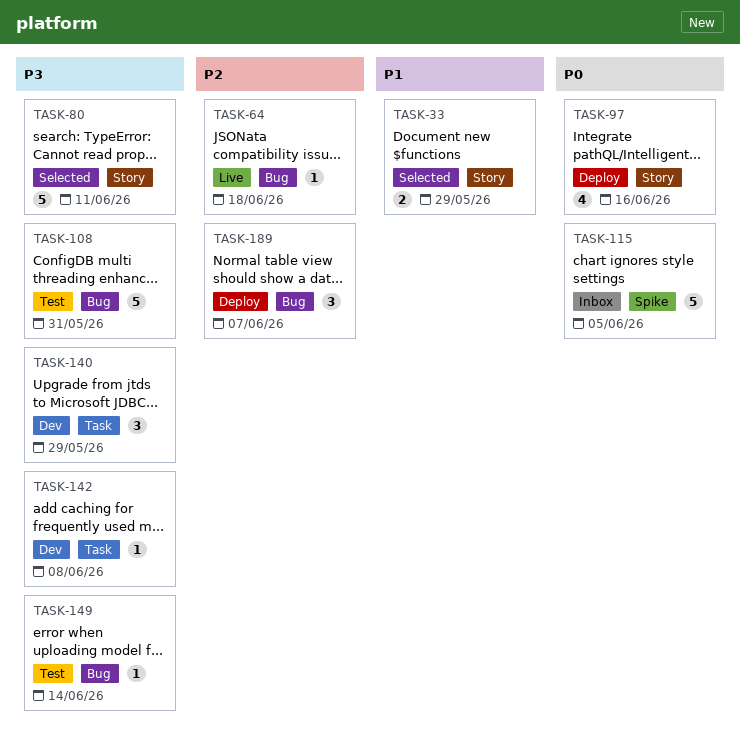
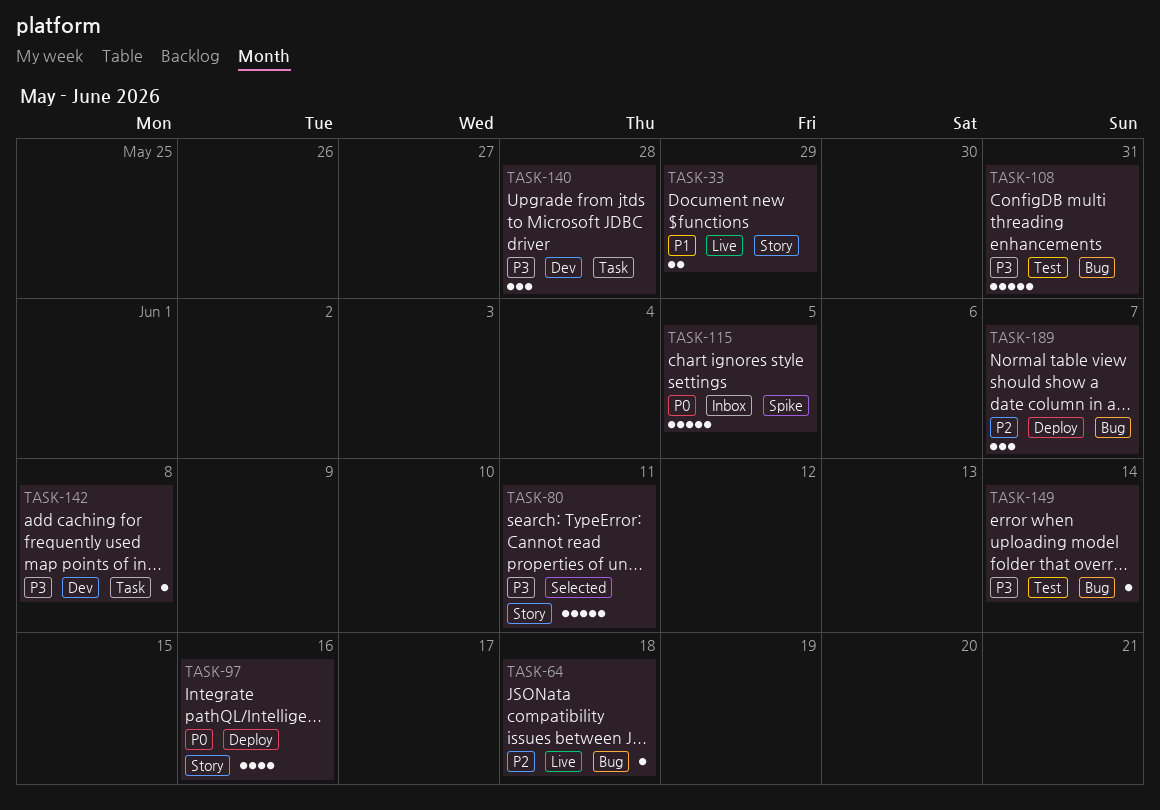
TASK-33, status: Selected -> Live
TASK-140, due: May 29 -> May 28

